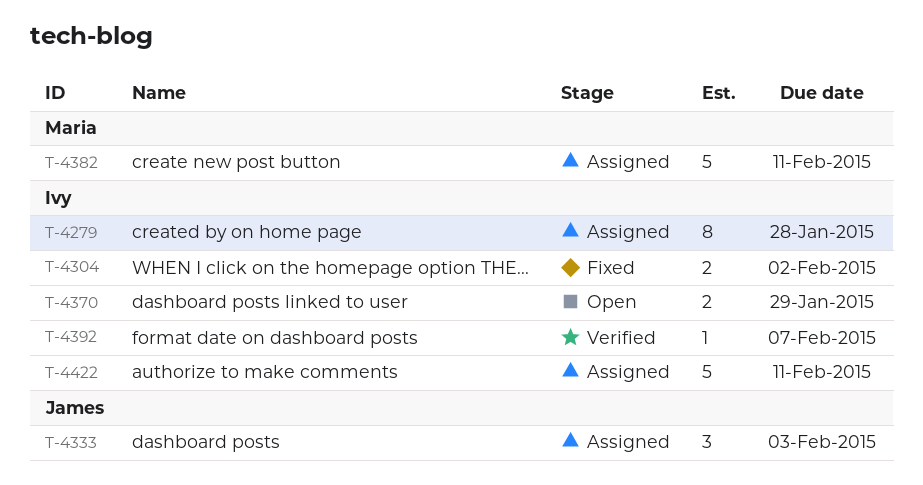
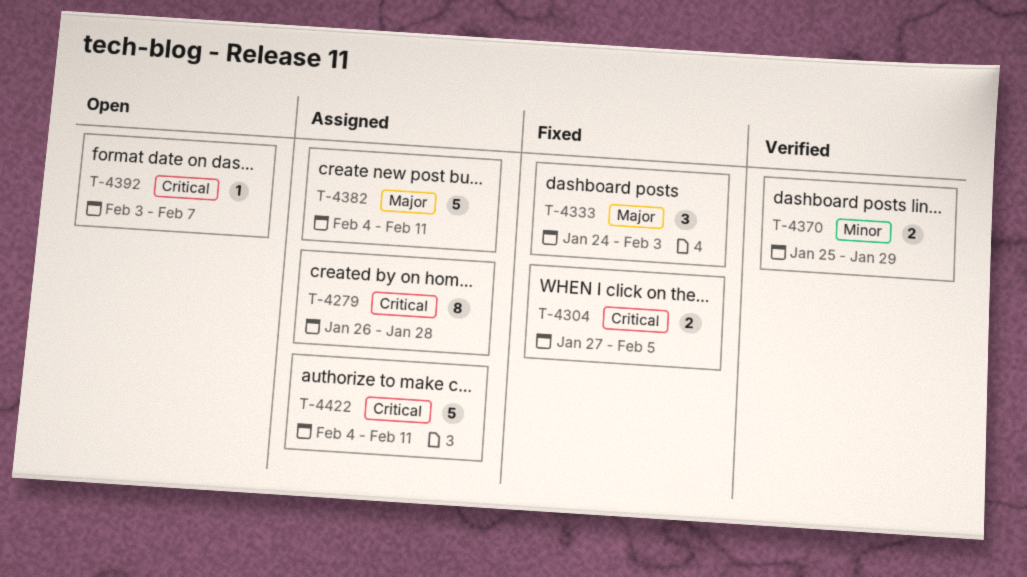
T-4304, due: Feb 2 -> Feb 5
T-4333, status: Assigned -> Fixed
T-4370, status: Open -> Verified
T-4392, status: Verified -> Open

